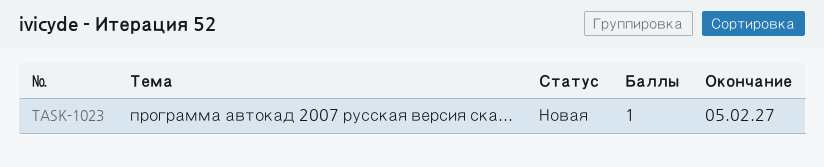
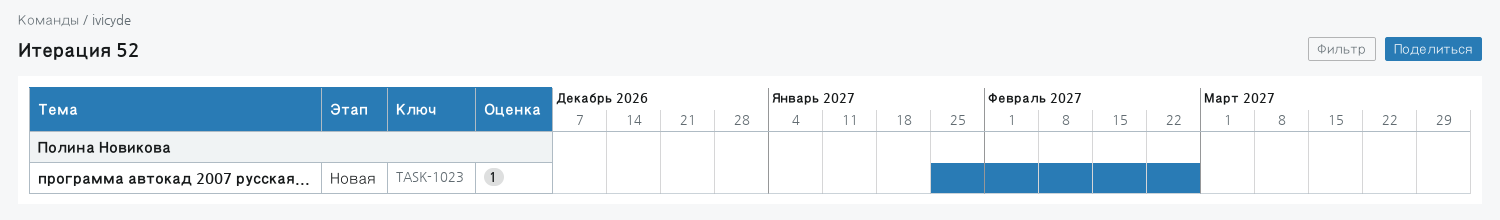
TASK-1023, due: Feb 5 -> Feb 26

